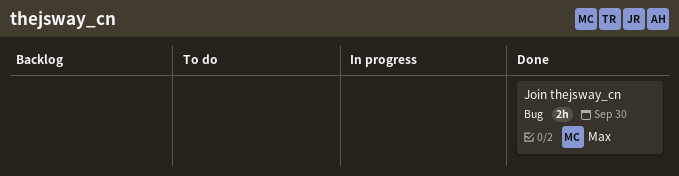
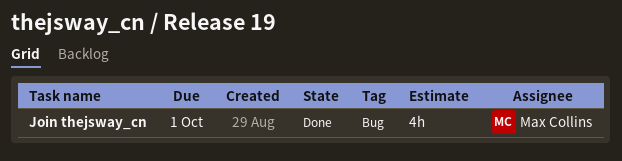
Join thejsway_cn, estimate: 2h -> 4h
Join thejsway_cn, due: Sep 30 -> Oct 1

